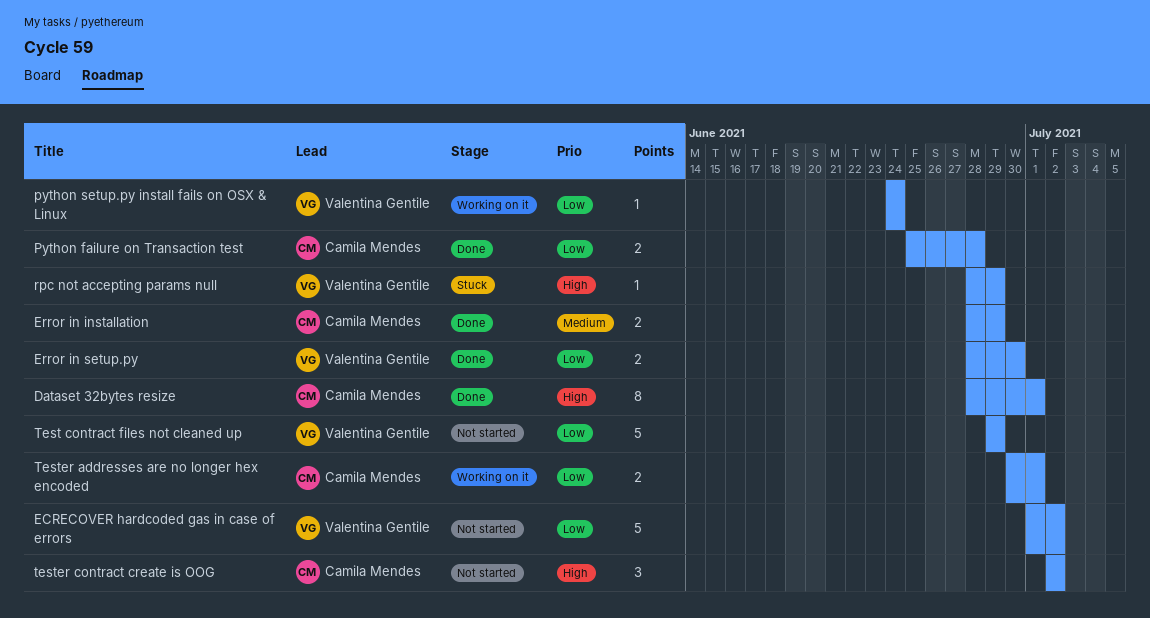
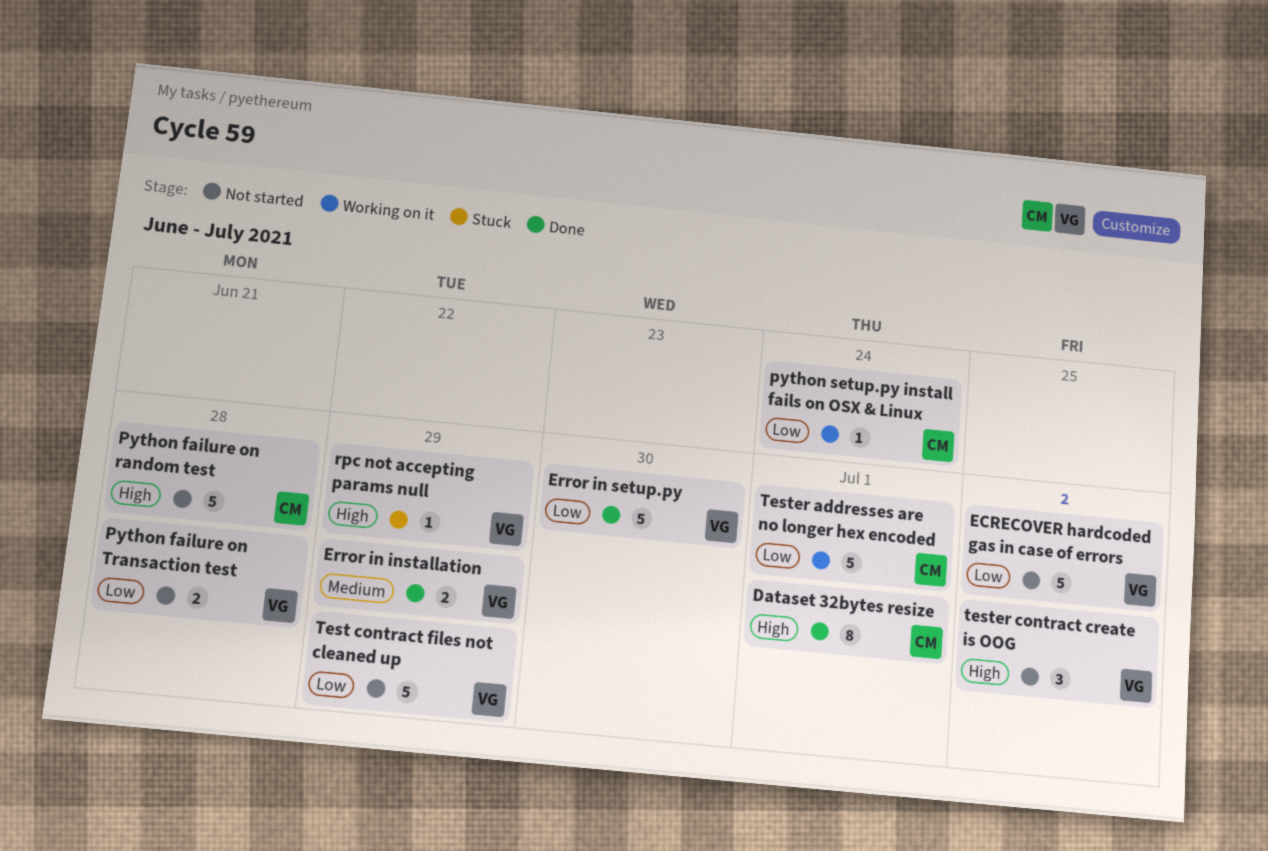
Error in installation, owner: Camila Mendes -> Valentina Gentile
Error in setup.py, estimate: 2 -> 5
Python failure on random test: none -> present
Python failure on Transaction test, status: Done -> Not started
Python failure on Transaction test, owner: Camila Mendes -> Valentina Gentile
python setup.py install fails on OSX & Linux, owner: Valentina Gentile -> Camila Mendes
Tester addresses are no longer hex encoded, estimate: 2 -> 5
tester contract create is OOG, owner: Camila Mendes -> Valentina Gentile

